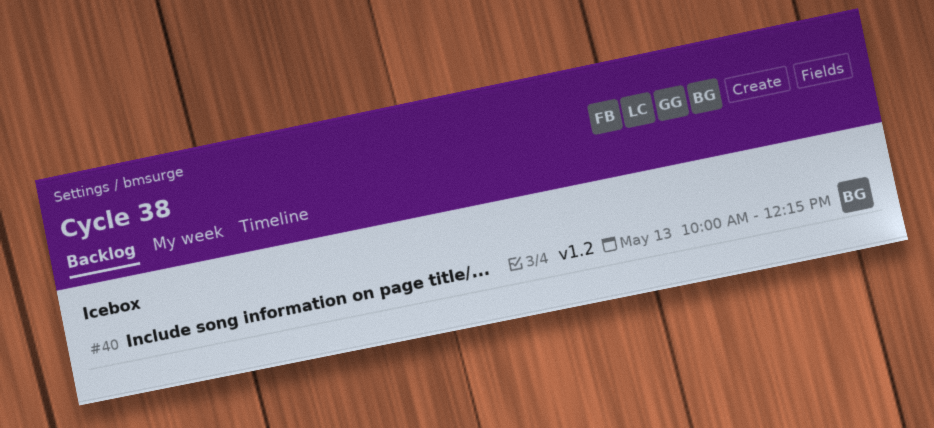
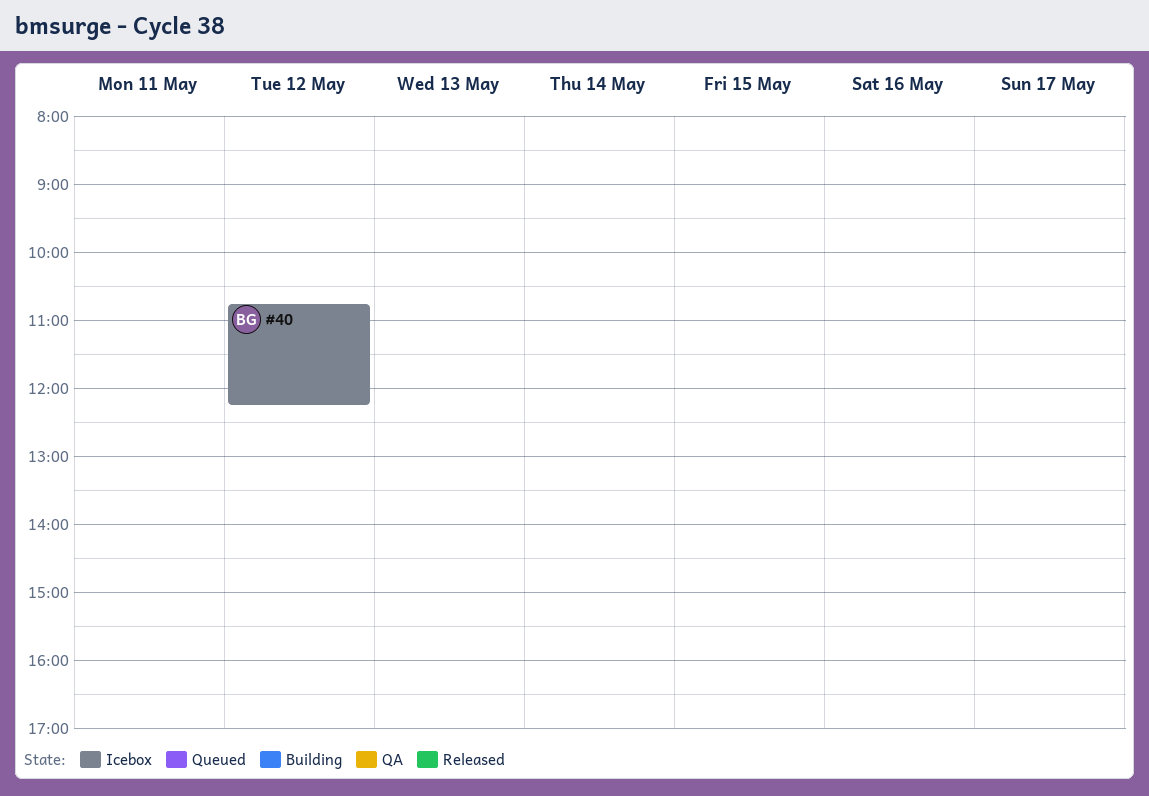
#40, day: May 13 -> May 12
#40, begins: 10:00 -> 10:45

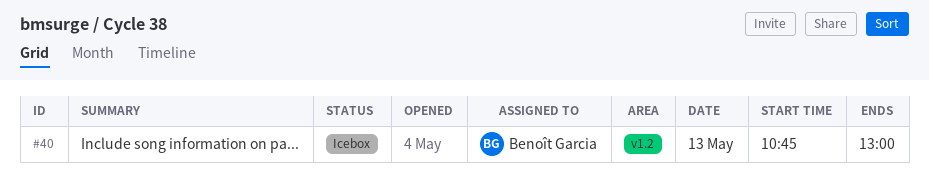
#40, day: May 12 -> May 13
#40, ends: 12:15 -> 13:00

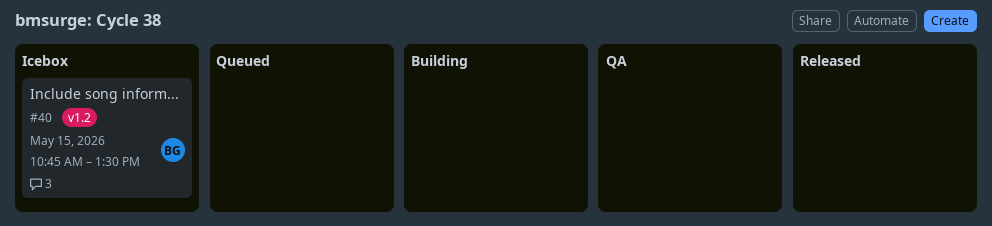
#40, day: May 13 -> May 15
#40, ends: 13:00 -> 13:30

